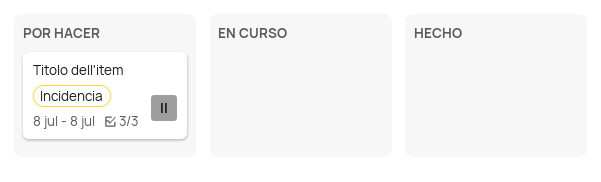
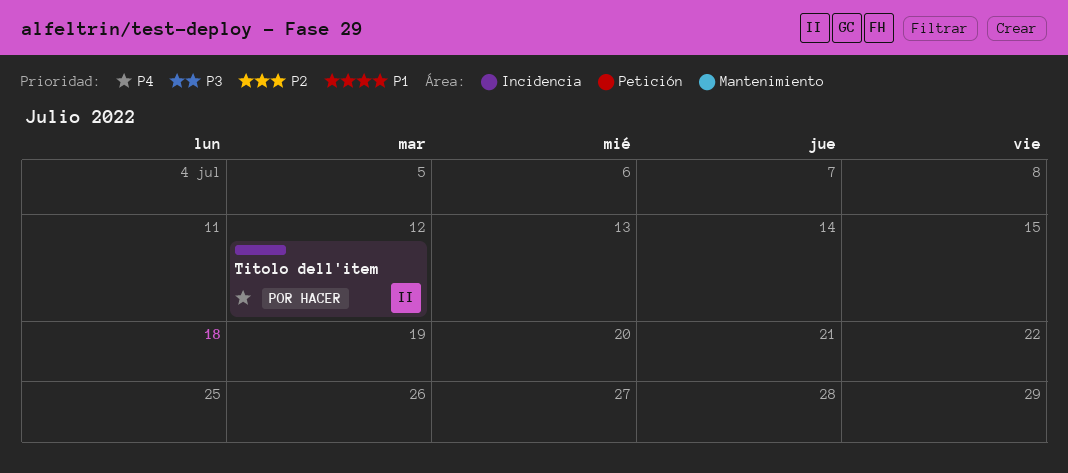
Titolo dell'item, due: Jul 8 -> Jul 12

